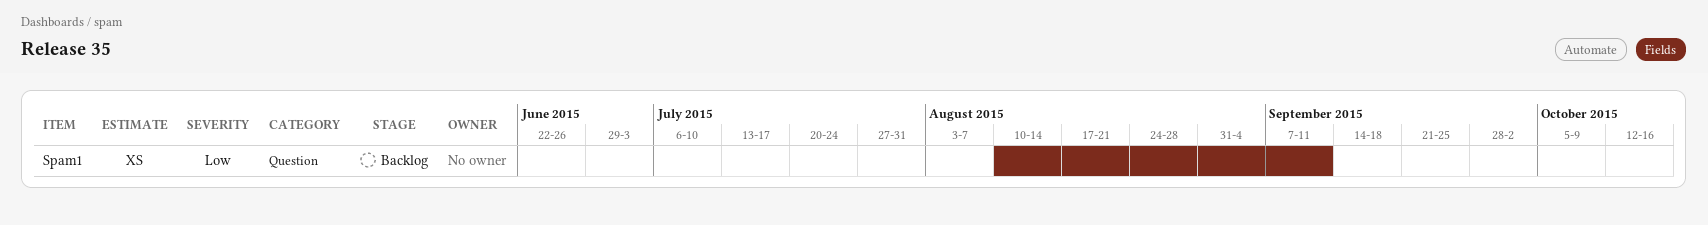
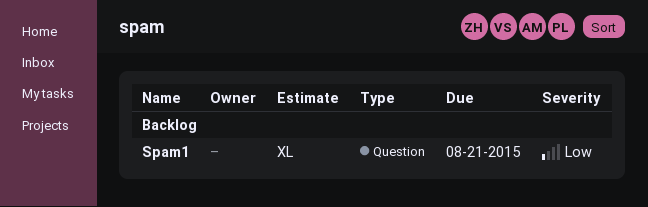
Spam1, estimate: XS -> XL
Spam1, due: Sep 11 -> Aug 21

